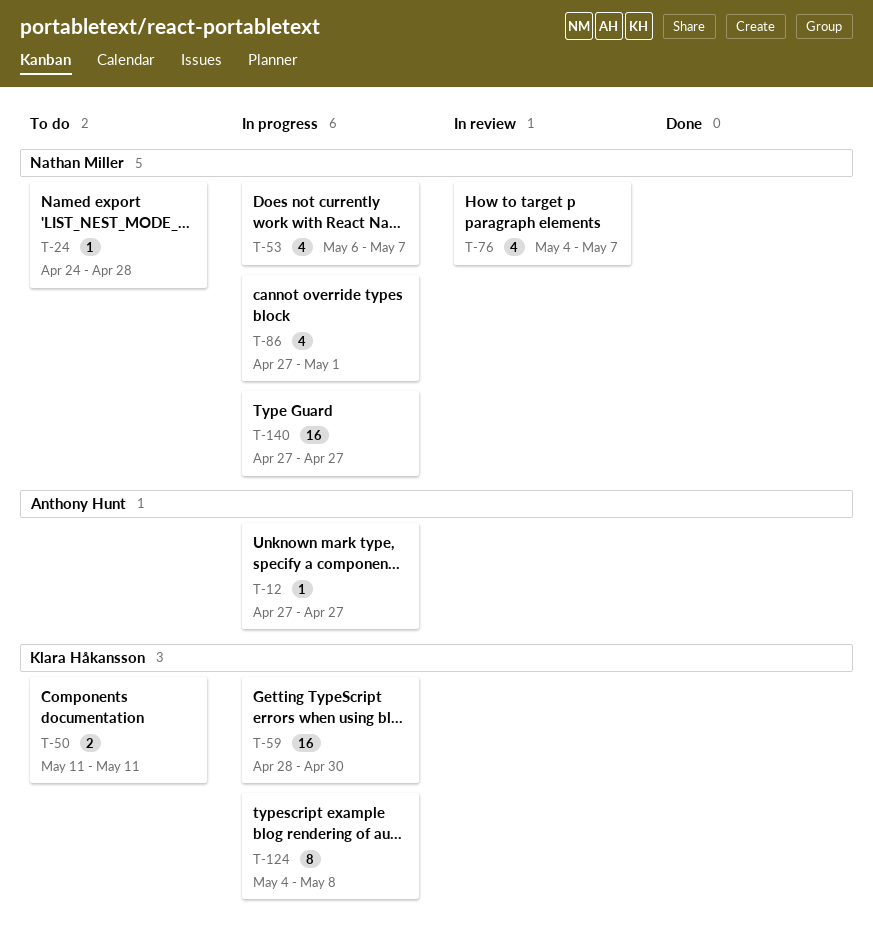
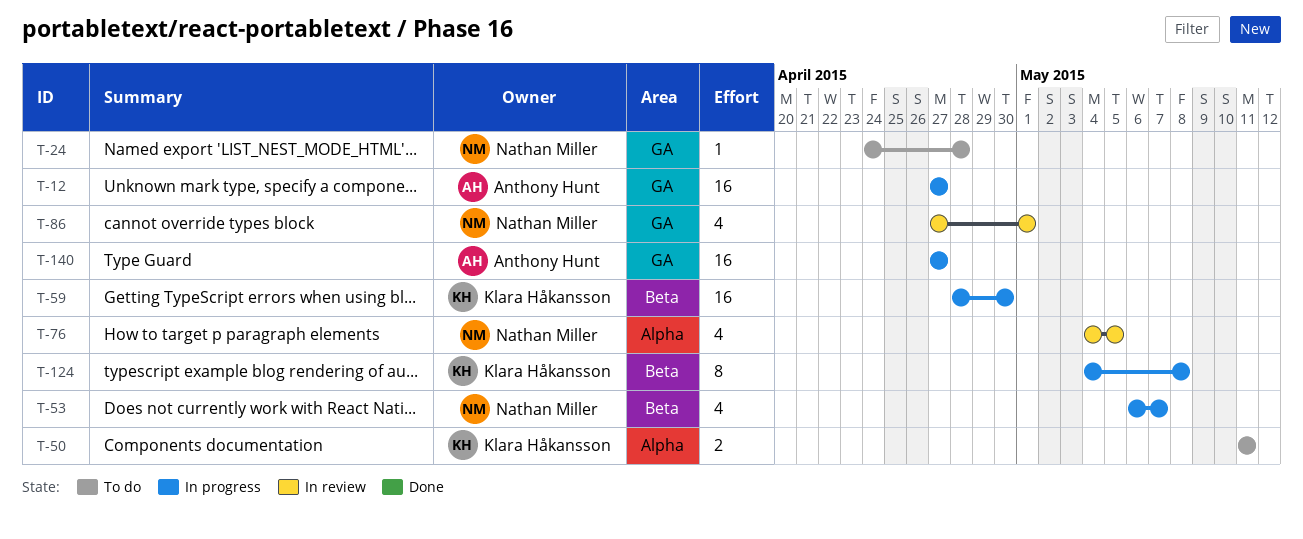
T-12, estimate: 1 -> 16
T-76, due: May 7 -> May 5
T-86, status: In progress -> In review
T-140, owner: Nathan Miller -> Anthony Hunt

